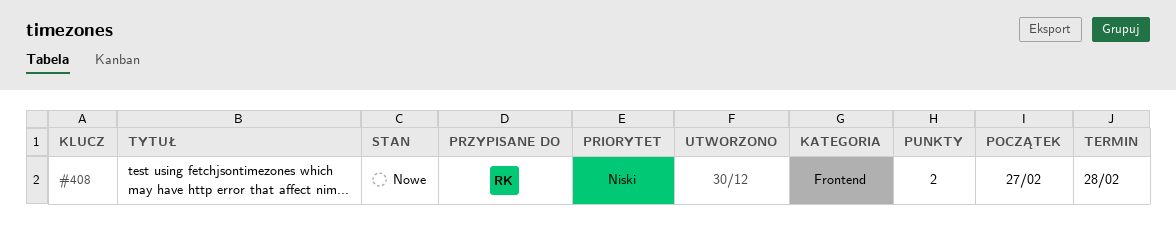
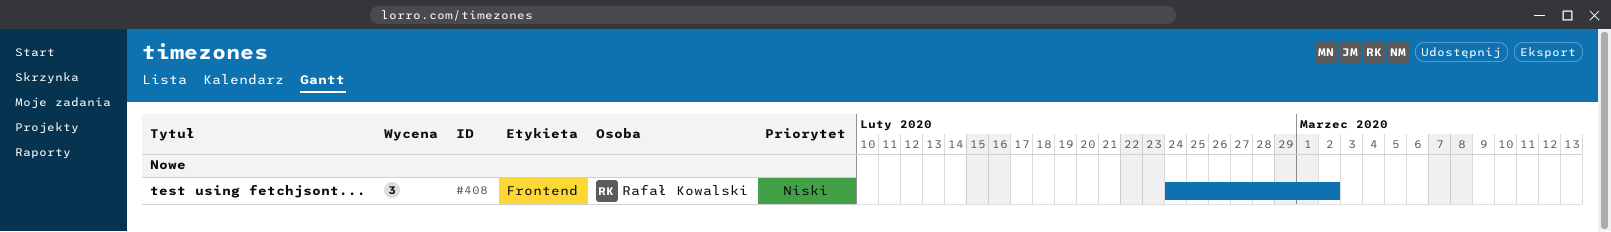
#408, estimate: 2 -> 3
#408, start: Feb 27 -> Feb 24
#408, due: Feb 28 -> Mar 2

